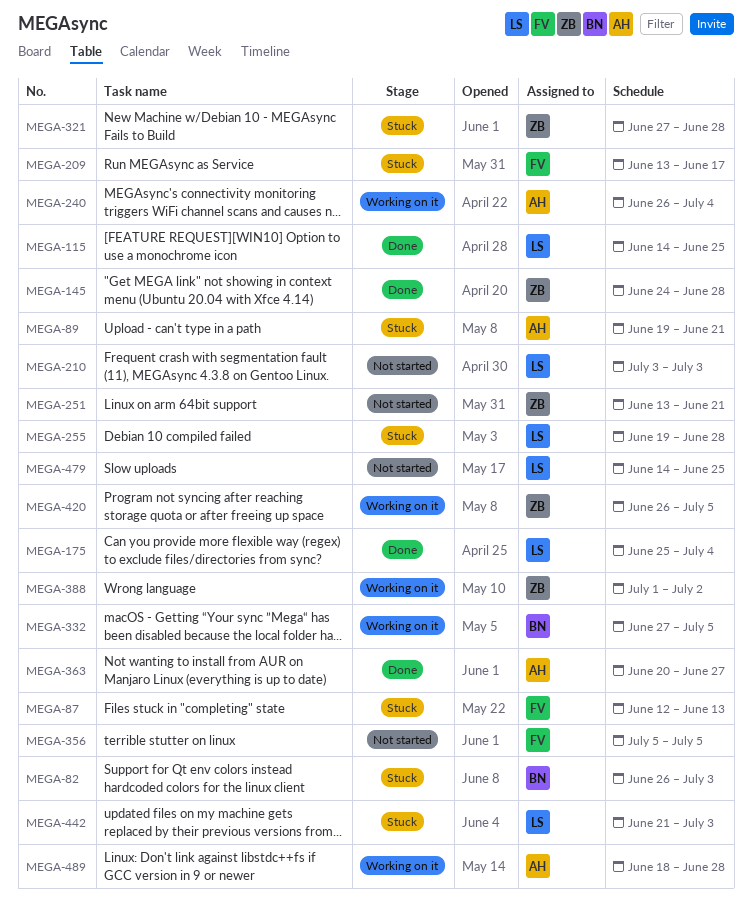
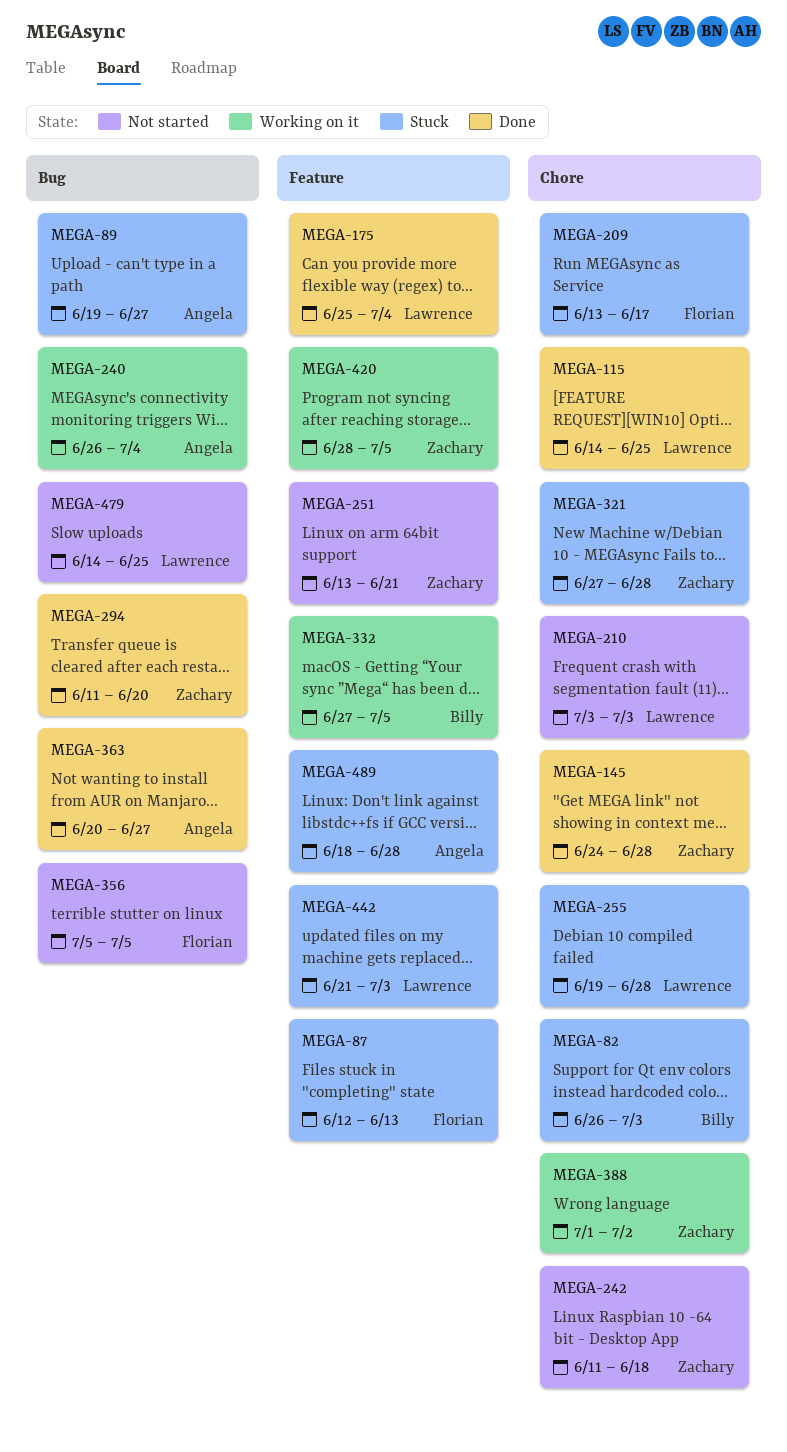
MEGA-89, due: Jun 21 -> Jun 27
MEGA-242: none -> present
MEGA-294: none -> present
MEGA-420, start: Jun 26 -> Jun 28
MEGA-489, status: Working on it -> Stuck

